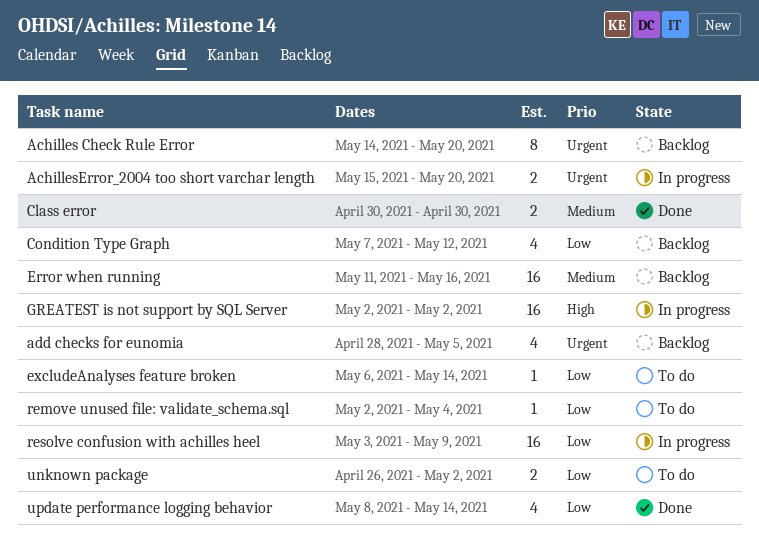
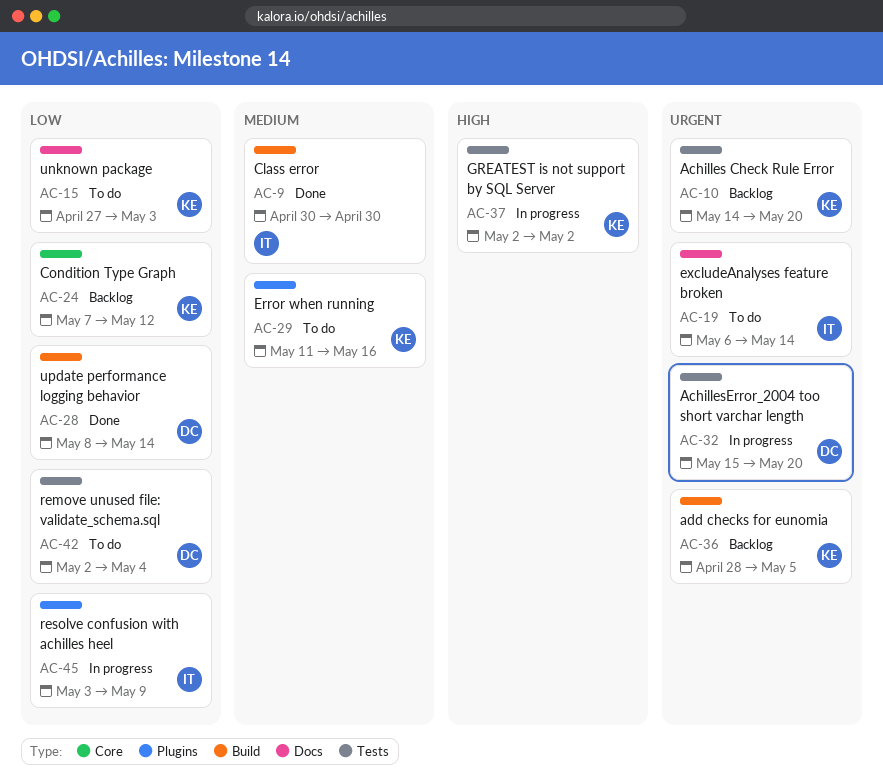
Error when running, status: Backlog -> To do
excludeAnalyses feature broken, priority: Low -> Urgent
unknown package, start: Apr 26 -> Apr 27
unknown package, due: May 2 -> May 3

